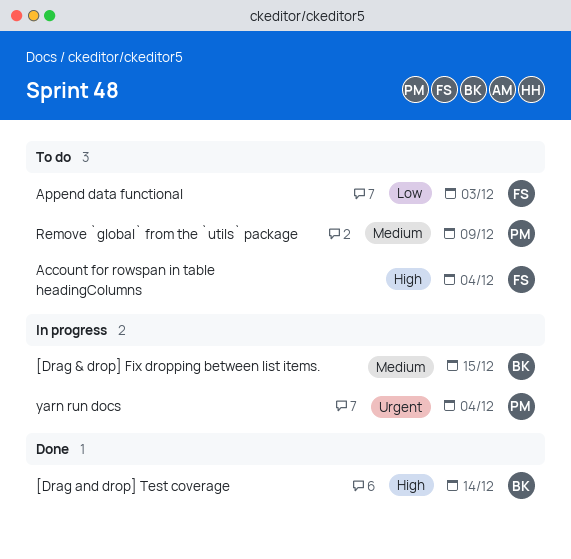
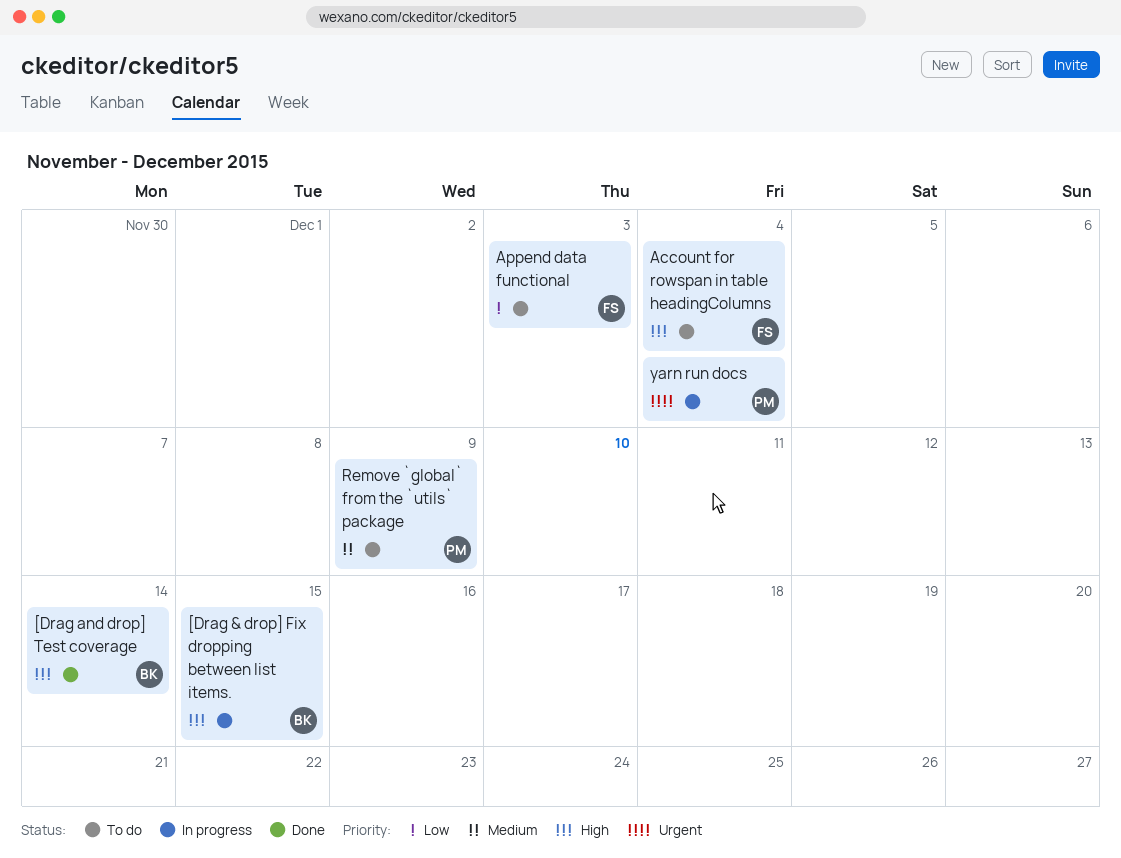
[Drag & drop] Fix dropping between list items., priority: Medium -> High

